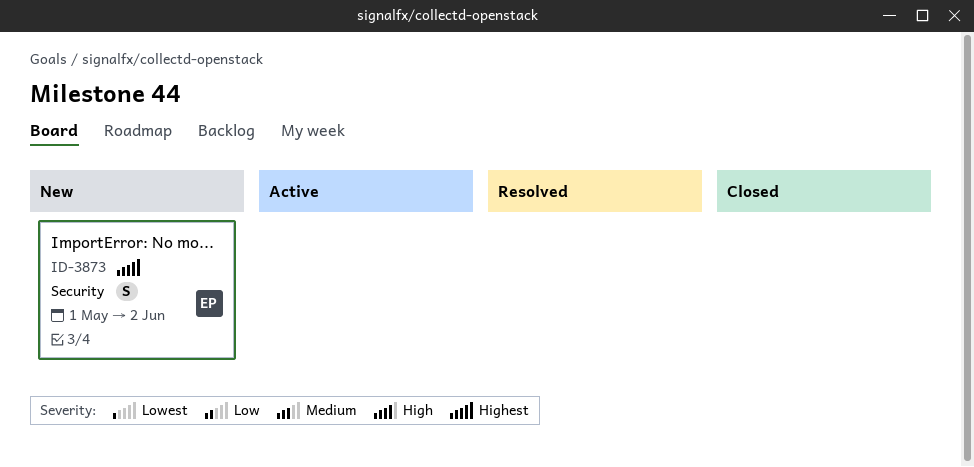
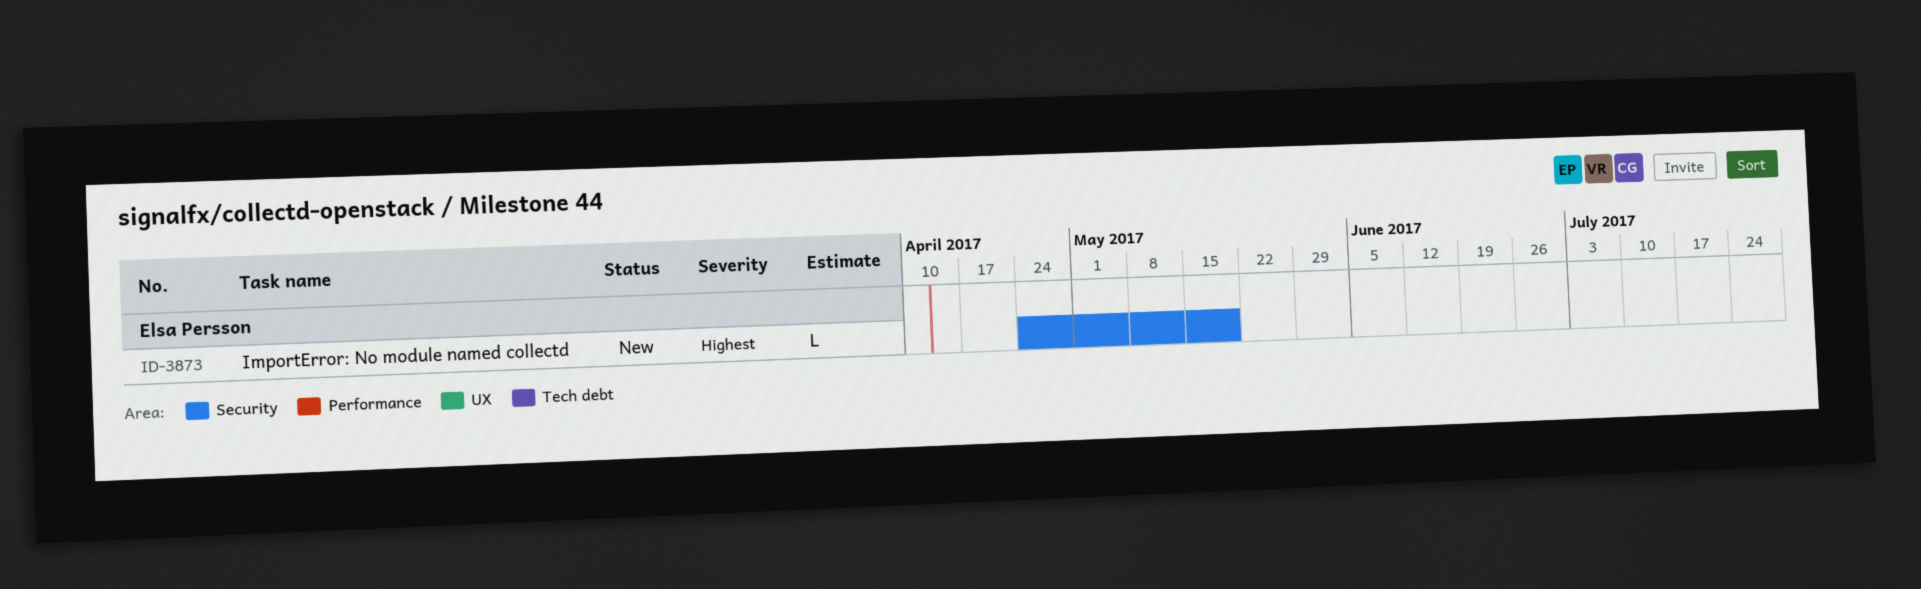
ID-3873, estimate: S -> L
ID-3873, start: May 1 -> Apr 24
ID-3873, due: Jun 2 -> May 19

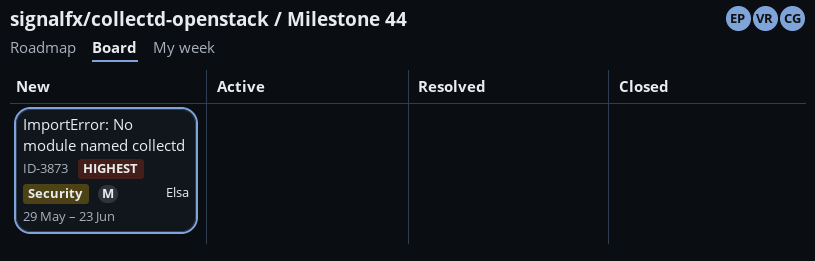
ID-3873, estimate: L -> M
ID-3873, start: Apr 24 -> May 29
ID-3873, due: May 19 -> Jun 23

